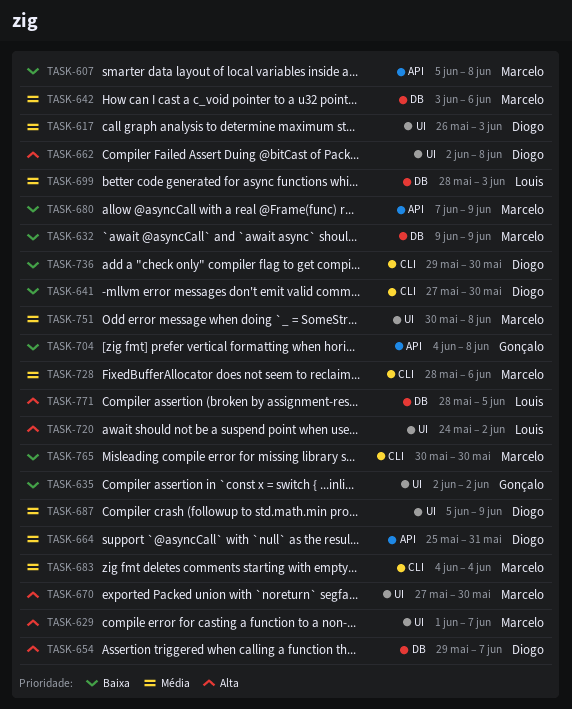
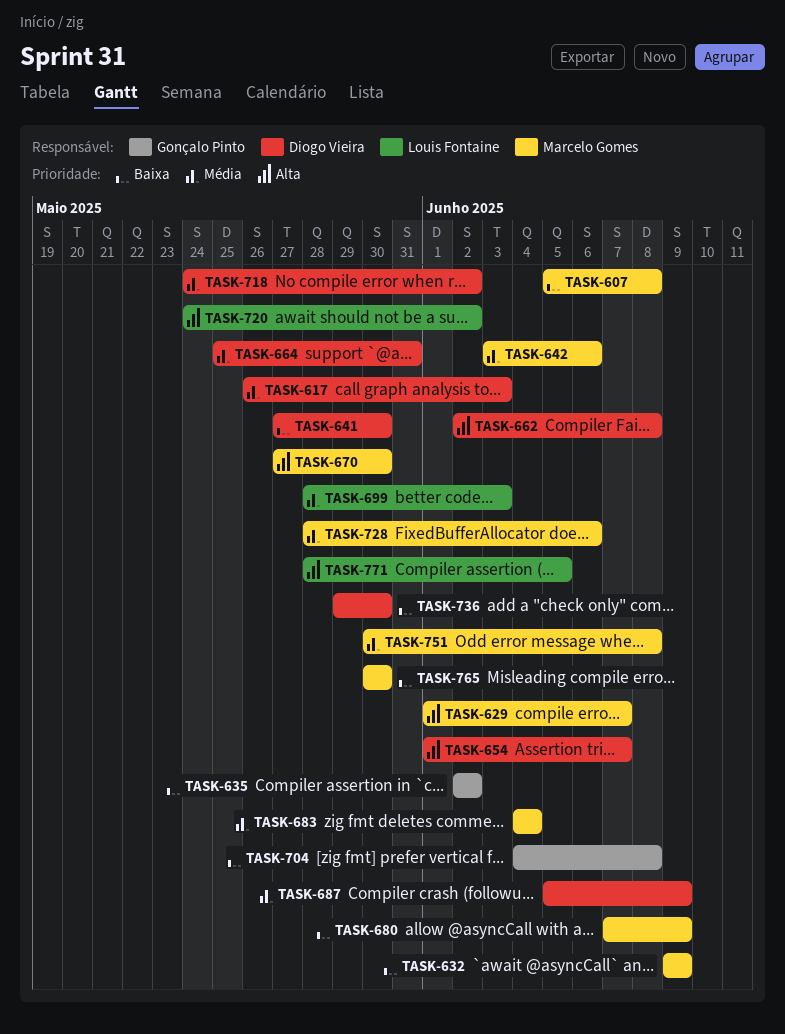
TASK-654, start: May 29 -> Jun 1
TASK-718: none -> present

